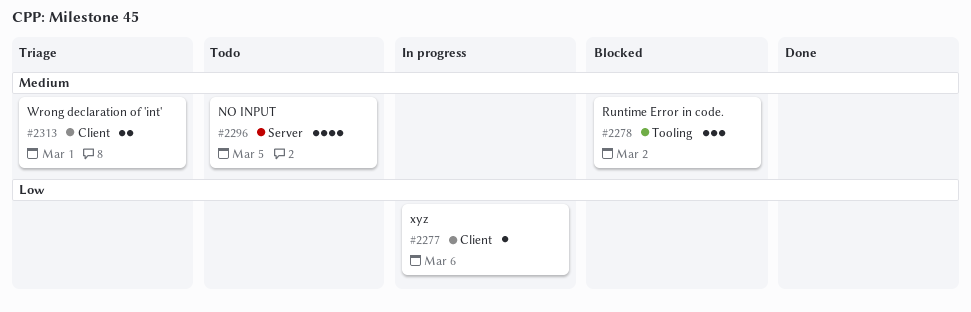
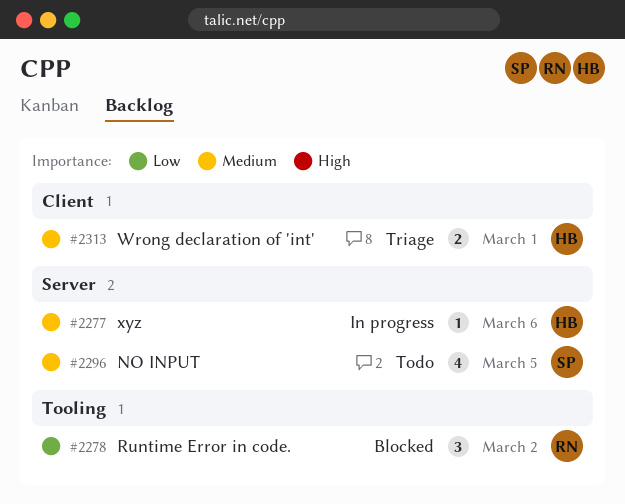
#2277, priority: Low -> Medium
#2277, label: Client -> Server
#2278, priority: Medium -> Low

